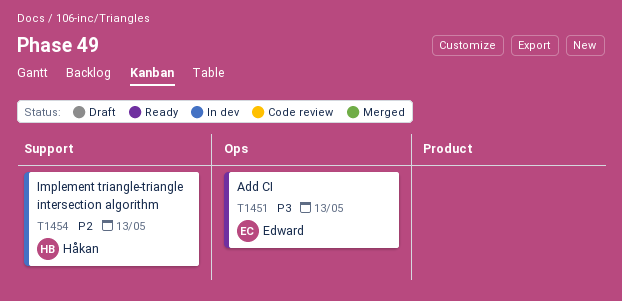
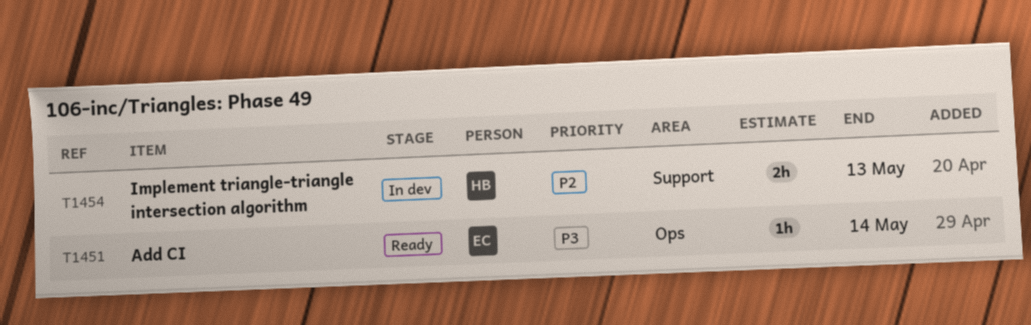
T1451, due: May 13 -> May 14

